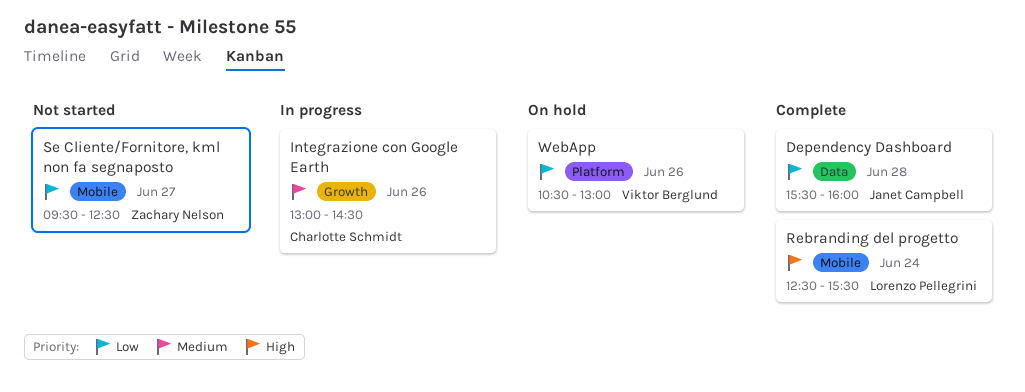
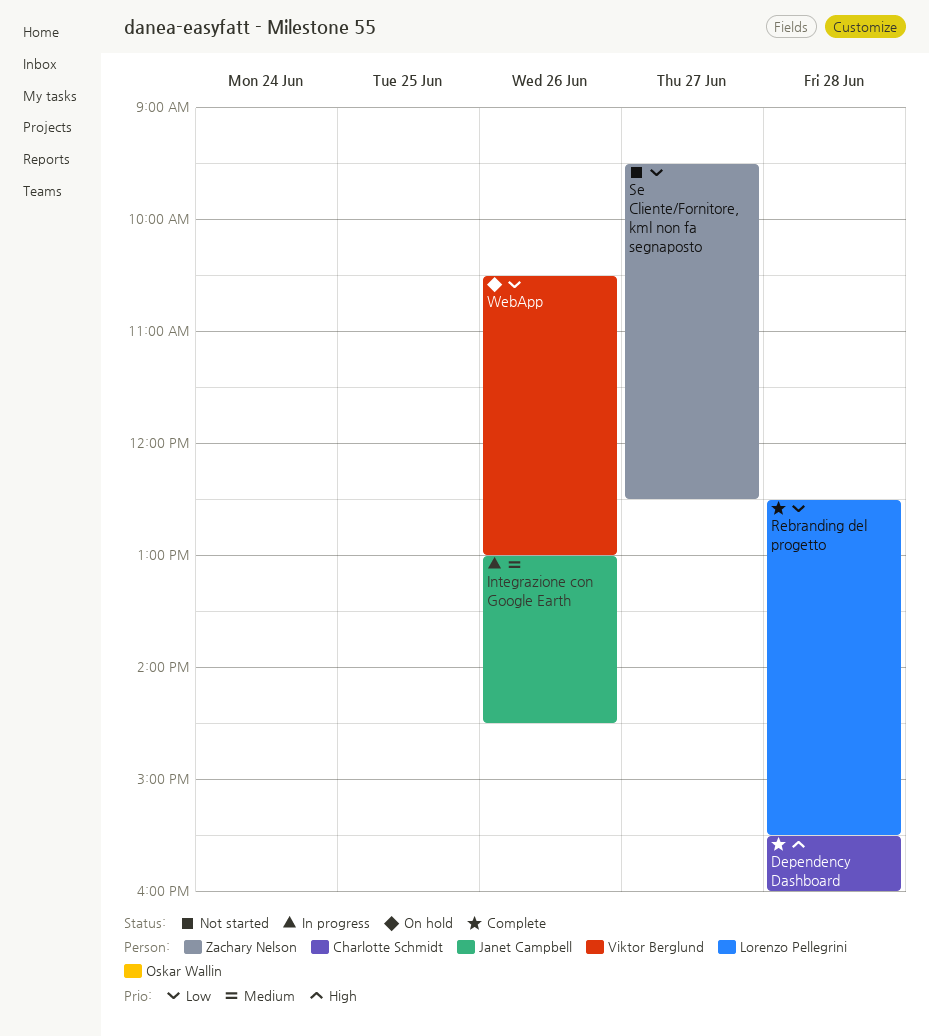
Dependency Dashboard, owner: Janet Campbell -> Charlotte Schmidt
Dependency Dashboard, priority: Low -> High
Integrazione con Google Earth, owner: Charlotte Schmidt -> Janet Campbell
Rebranding del progetto, priority: High -> Low
Rebranding del progetto, day: Jun 24 -> Jun 28

